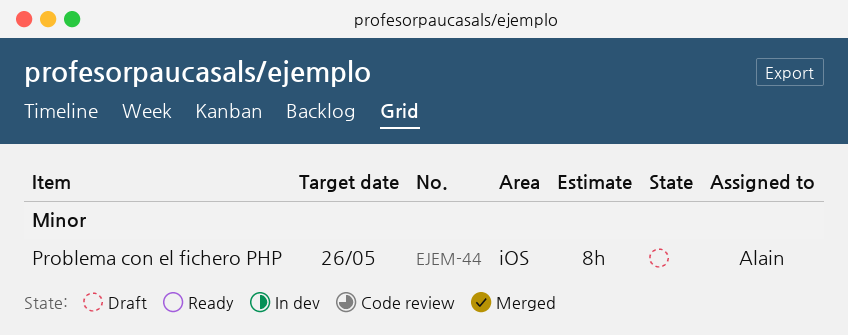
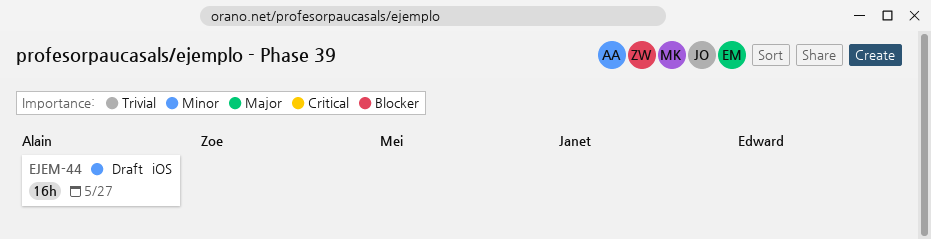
EJEM-44, estimate: 8h -> 16h
EJEM-44, due: May 26 -> May 27

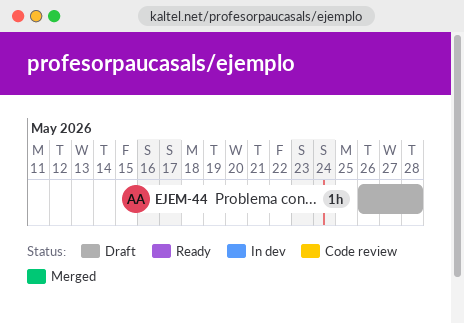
EJEM-44, estimate: 16h -> 1h
EJEM-44, due: May 27 -> May 28

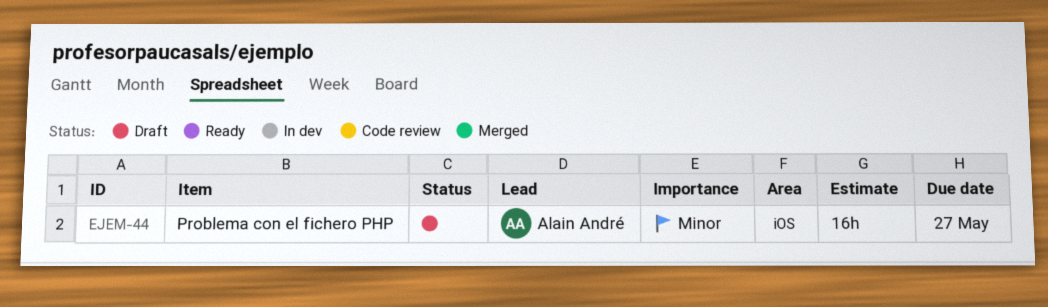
EJEM-44, estimate: 1h -> 16h
EJEM-44, due: May 28 -> May 27

